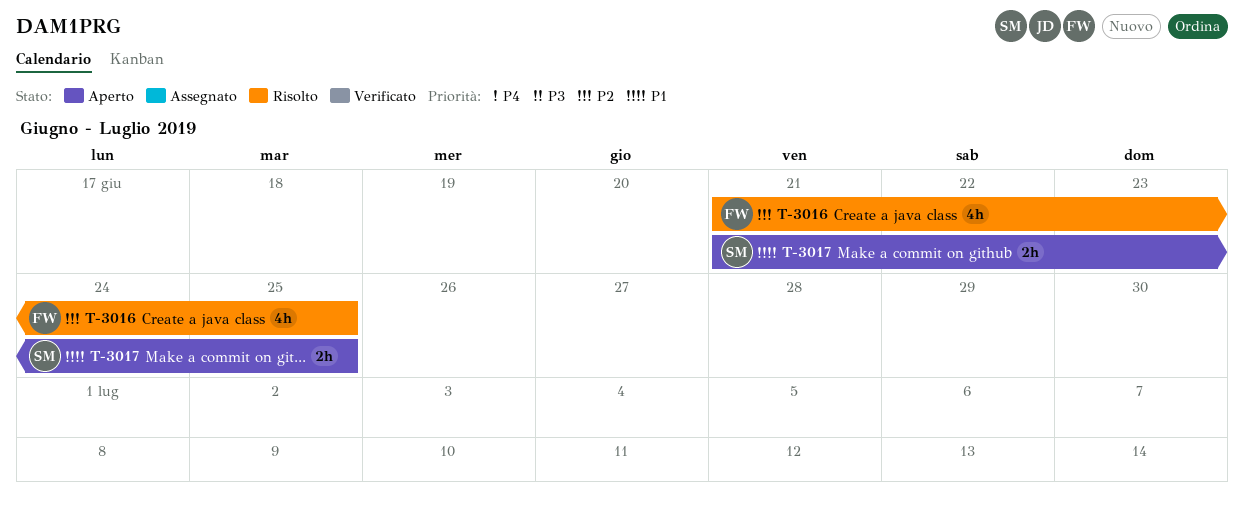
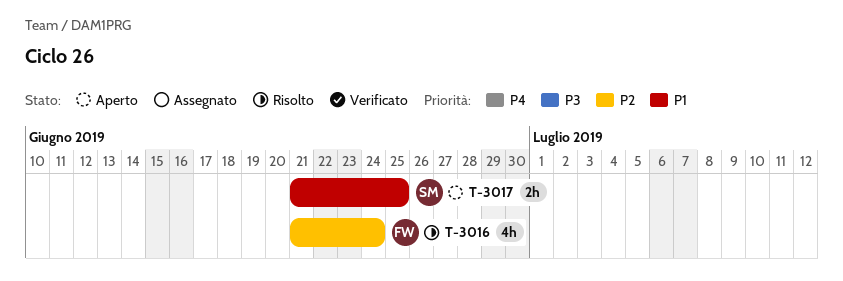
T-3016, due: Jun 25 -> Jun 24

